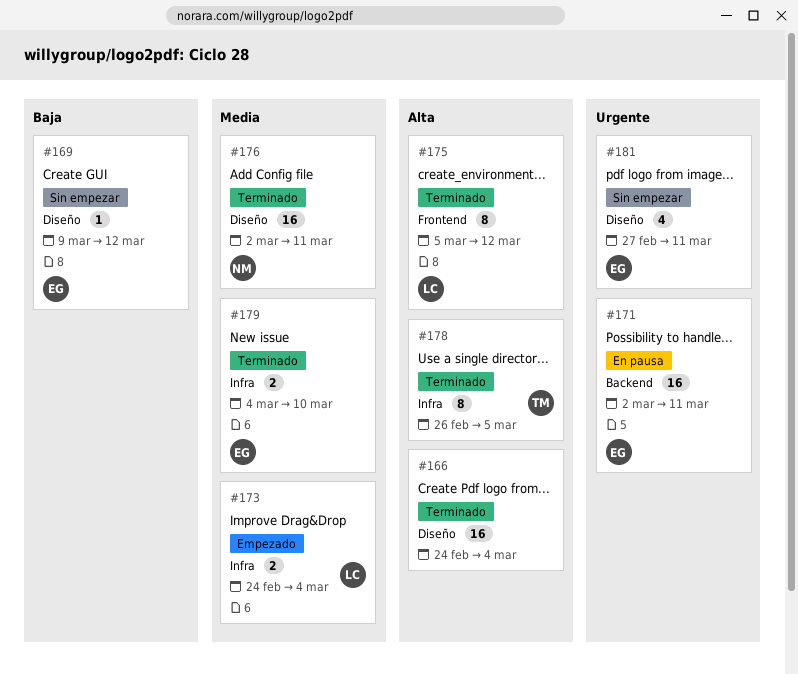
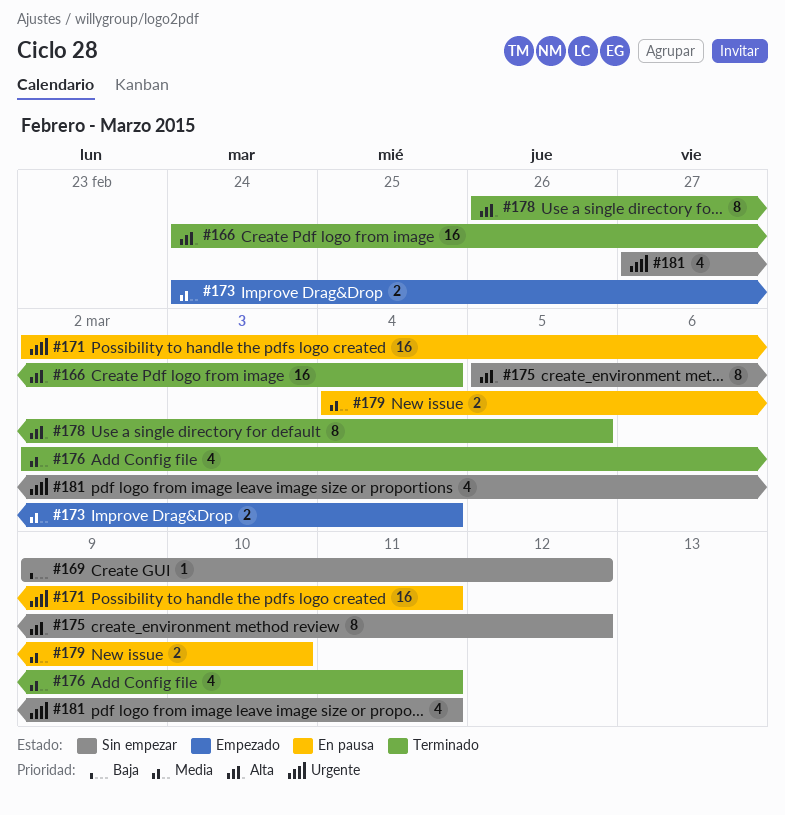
#175, status: Terminado -> Sin empezar
#176, estimate: 16 -> 4
#179, status: Terminado -> En pausa

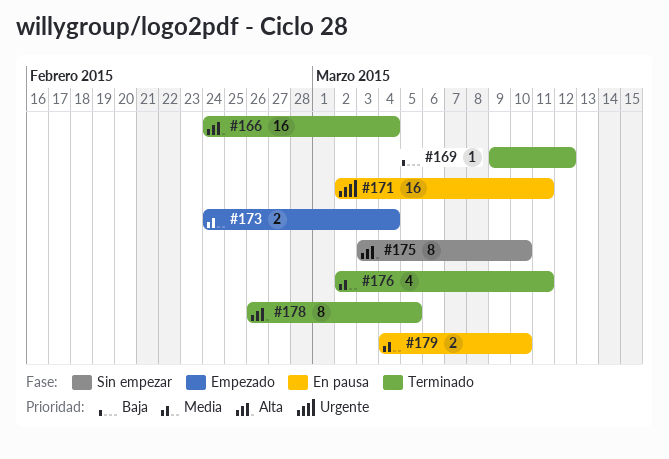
#169, status: Sin empezar -> Terminado
#175, start: Mar 5 -> Mar 3
#175, due: Mar 12 -> Mar 10
#181: present -> none

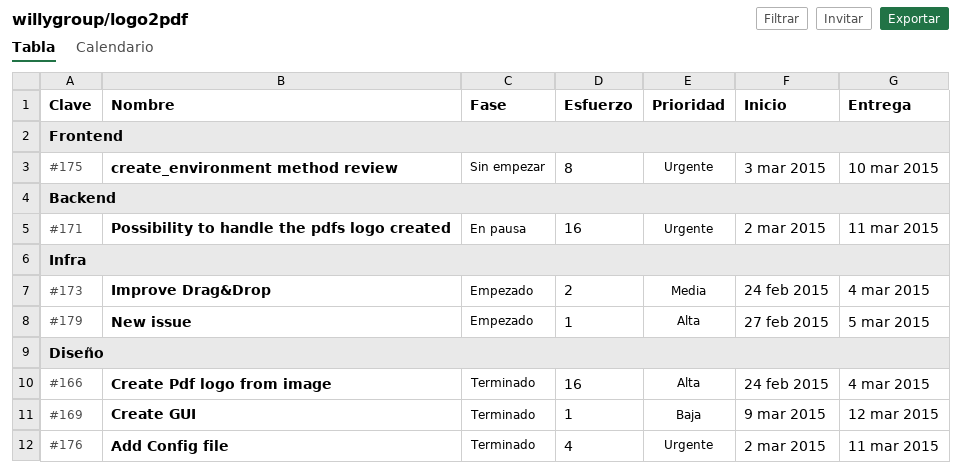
#175, priority: Alta -> Urgente
#176, priority: Media -> Urgente
#178: present -> none
#179, status: En pausa -> Empezado
#179, priority: Media -> Alta
#179, estimate: 2 -> 1
#179, start: Mar 4 -> Feb 27
#179, due: Mar 10 -> Mar 5

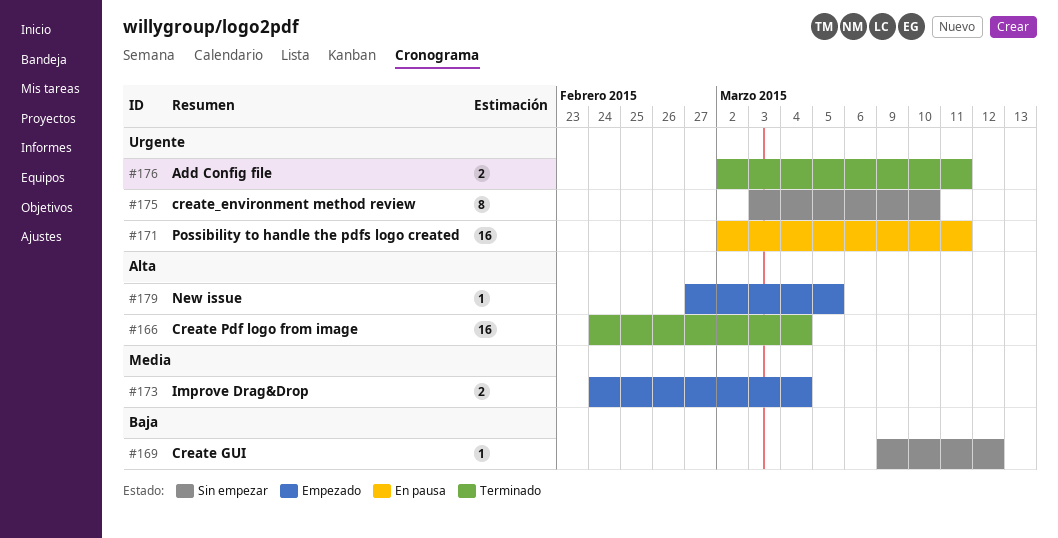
#169, status: Terminado -> Sin empezar
#176, estimate: 4 -> 2

